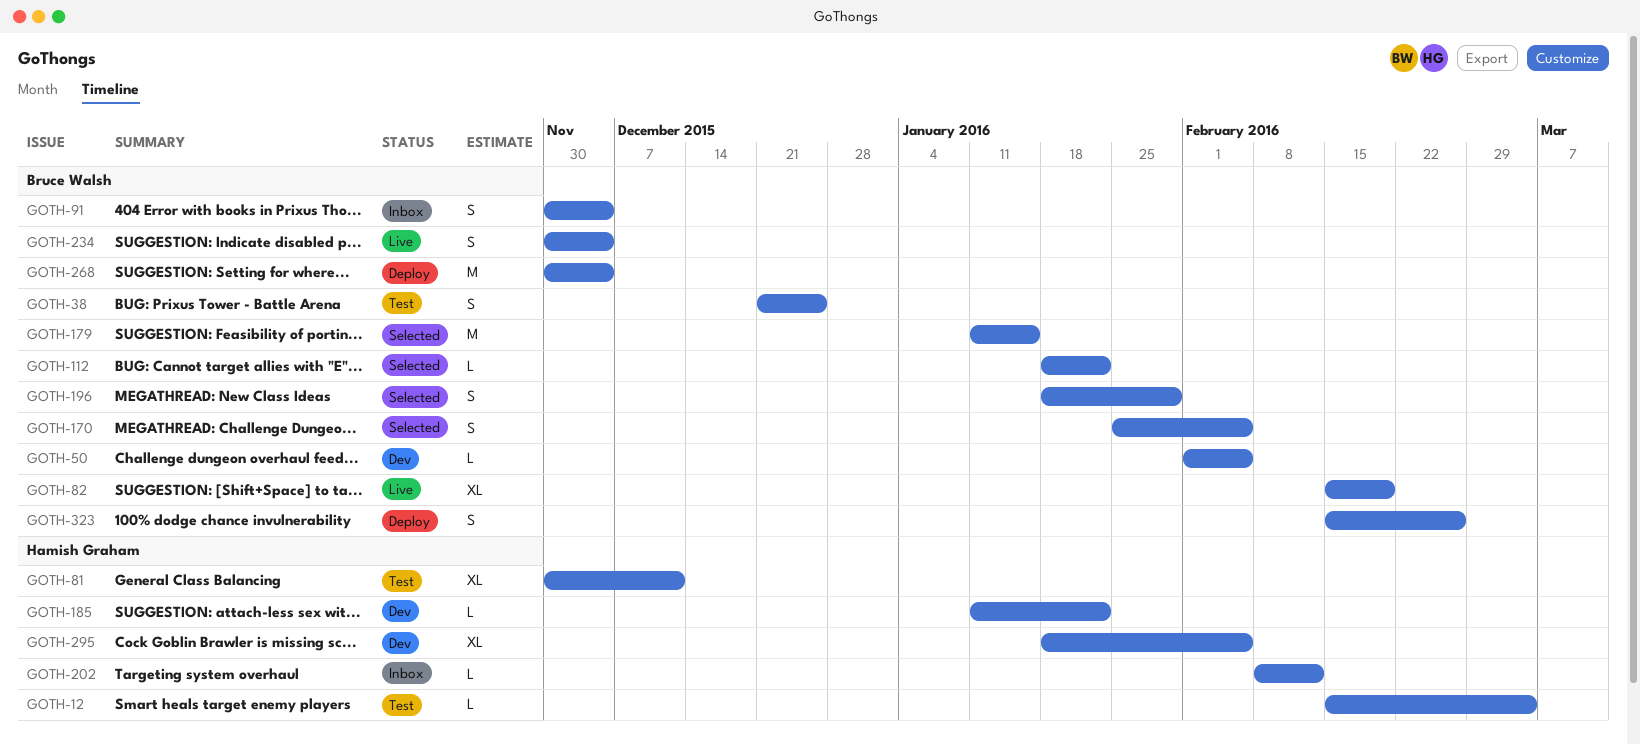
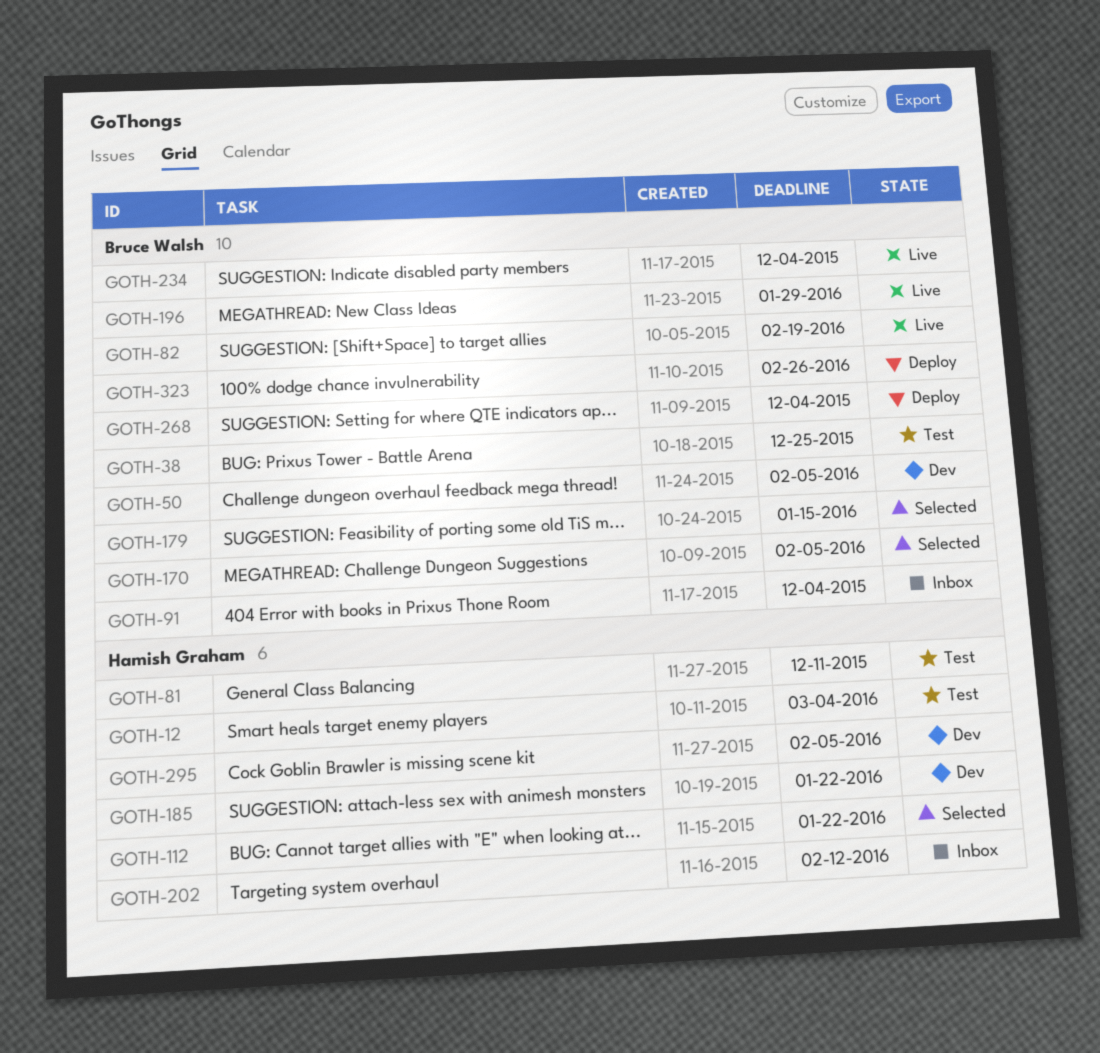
GOTH-112, owner: Bruce Walsh -> Hamish Graham
GOTH-196, status: Selected -> Live

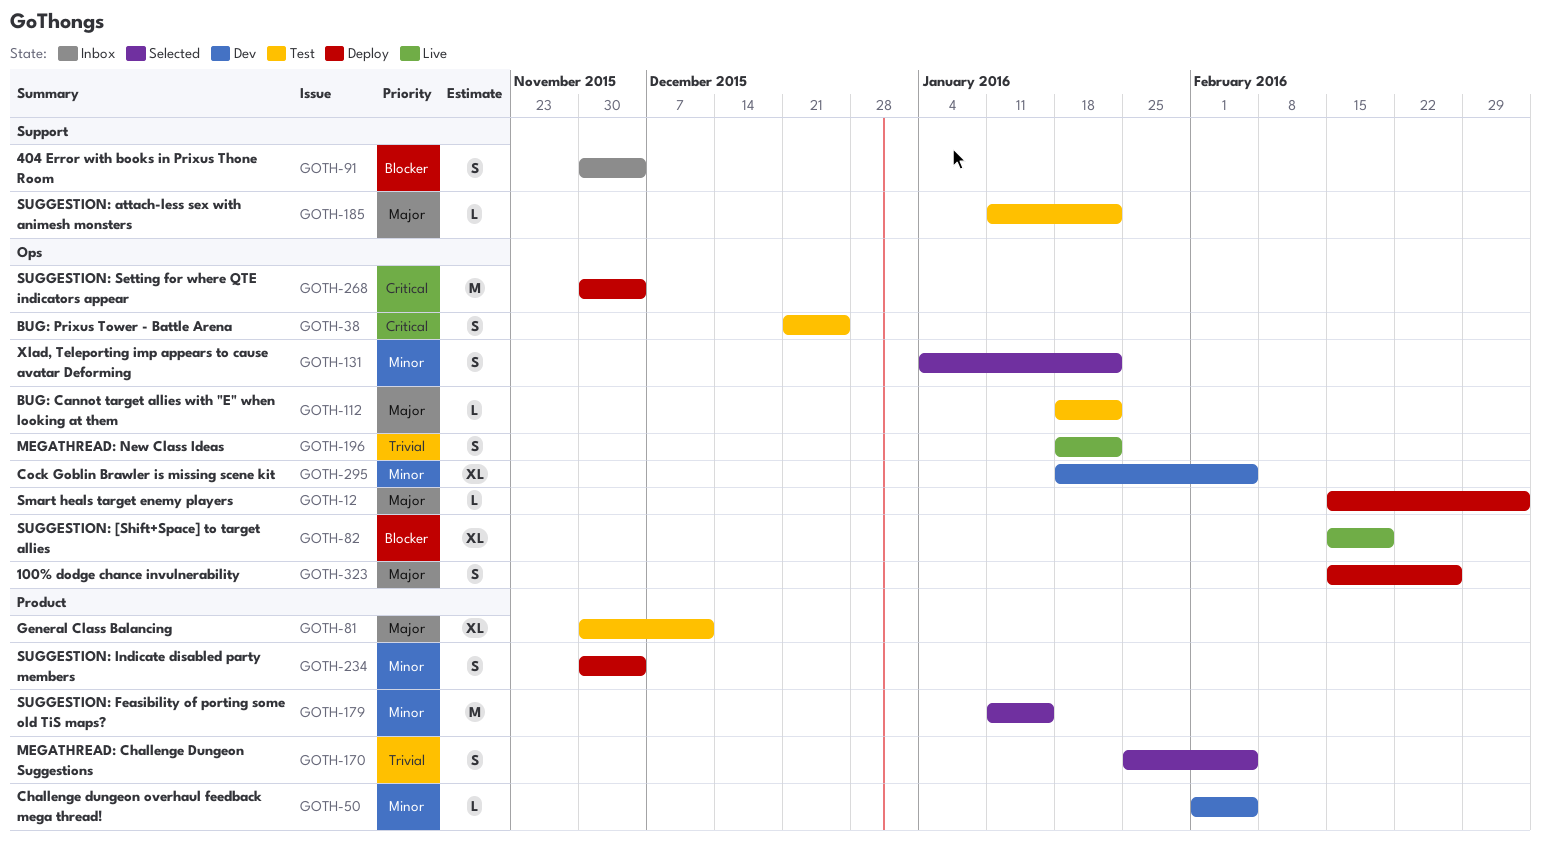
GOTH-12, status: Test -> Deploy
GOTH-112, status: Selected -> Test
GOTH-131: none -> present
GOTH-185, status: Dev -> Test
GOTH-196, due: Jan 29 -> Jan 22
GOTH-202: present -> none
GOTH-234, status: Live -> Deploy

